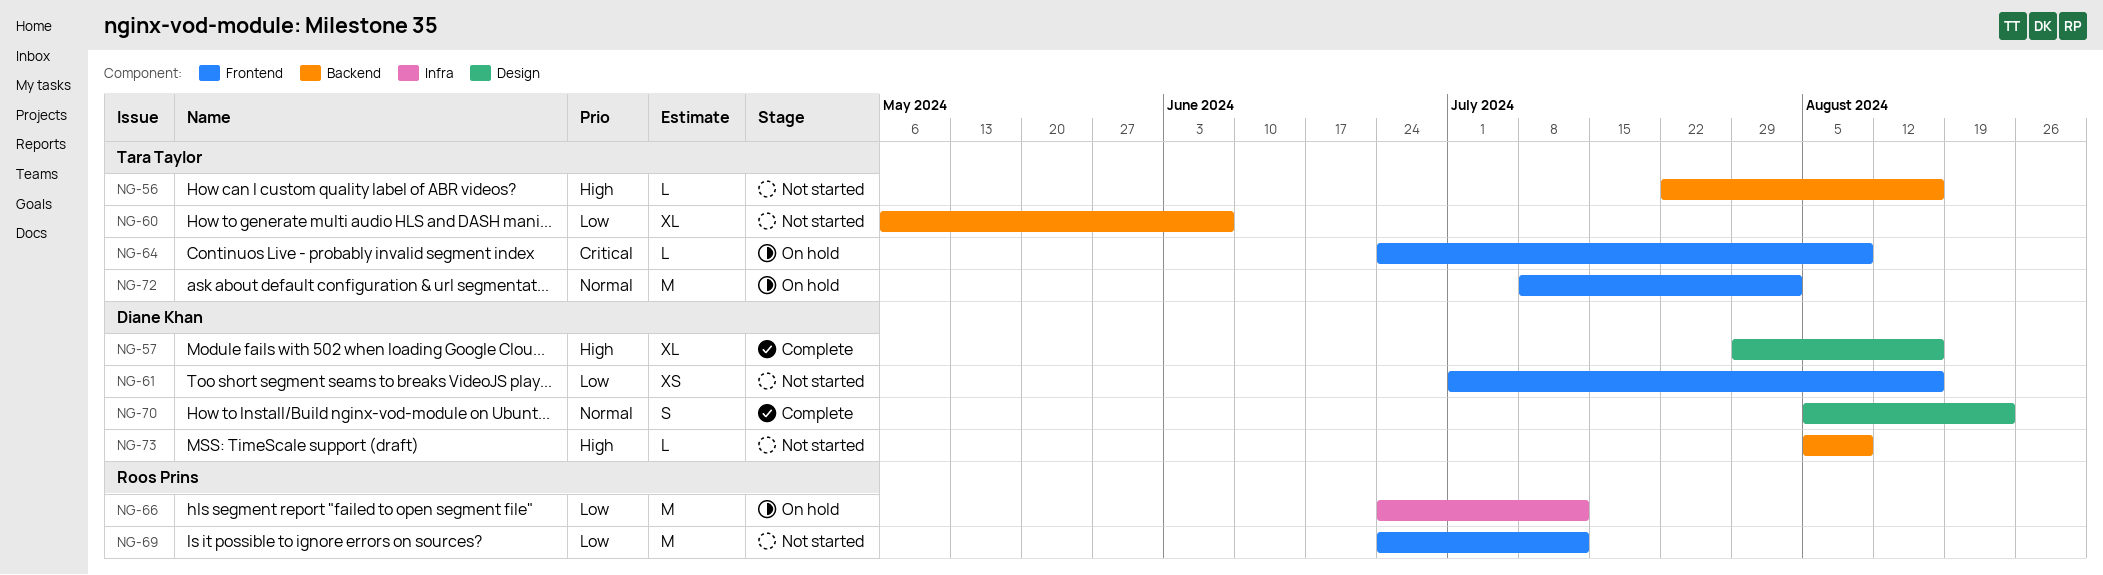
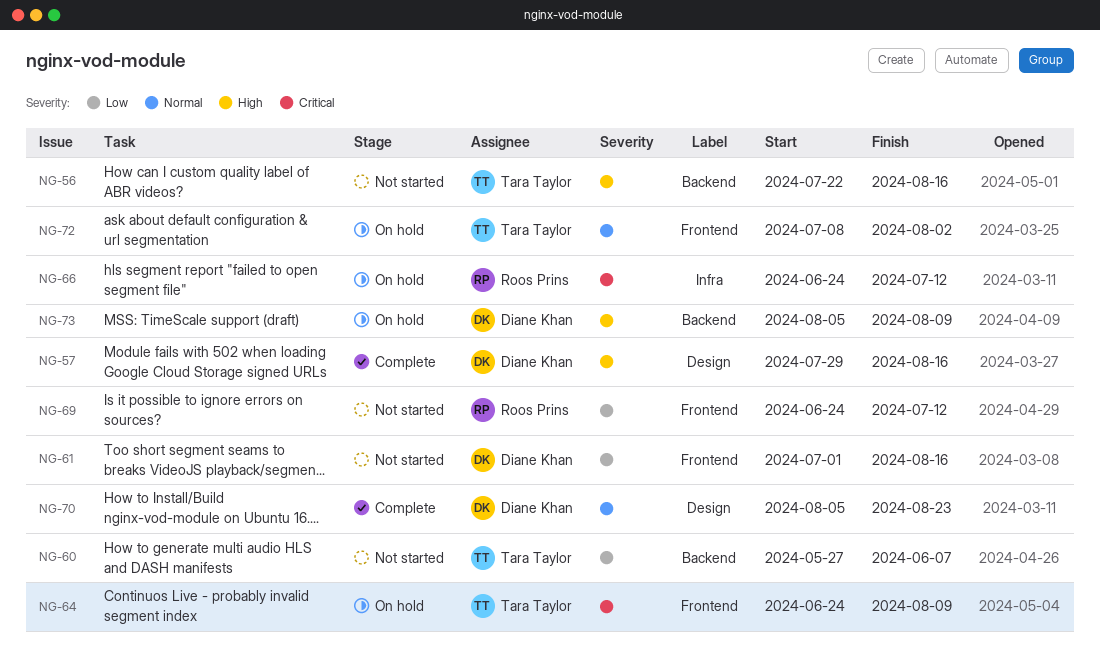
NG-60, start: May 6 -> May 27
NG-66, priority: Low -> Critical
NG-73, status: Not started -> On hold

